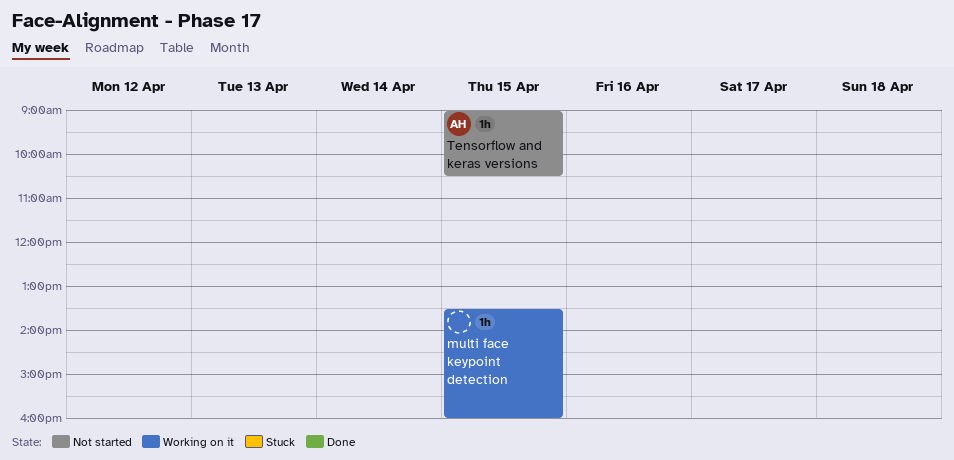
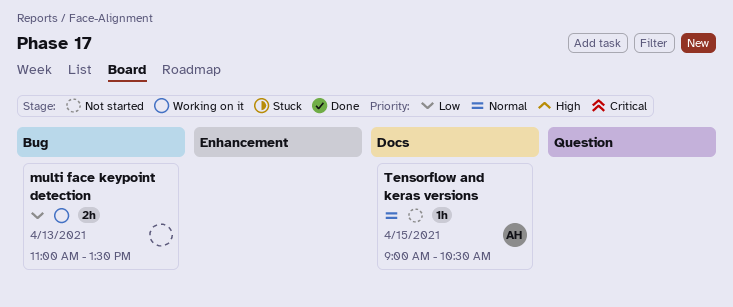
multi face keypoint detection, estimate: 1h -> 2h
multi face keypoint detection, day: Apr 15 -> Apr 13
multi face keypoint detection, begins: 13:30 -> 11:00
multi face keypoint detection, ends: 16:00 -> 13:30

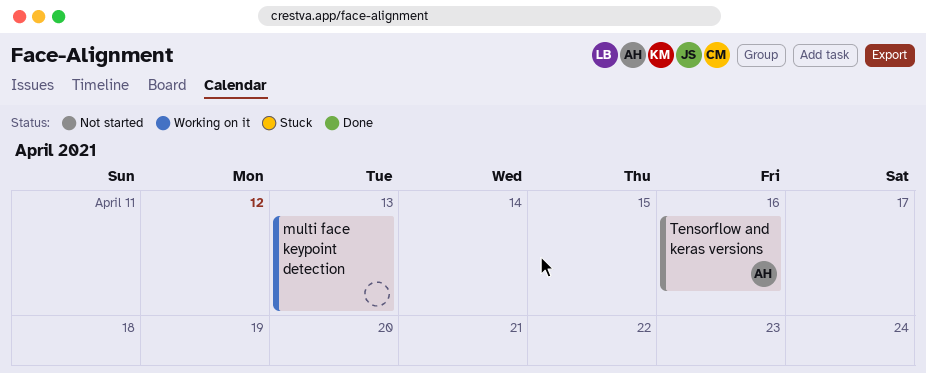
Tensorflow and keras versions, day: Apr 15 -> Apr 16

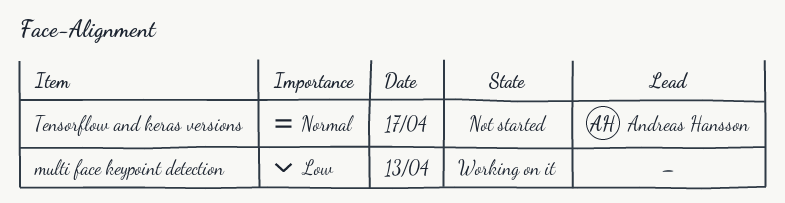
Tensorflow and keras versions, day: Apr 16 -> Apr 17

